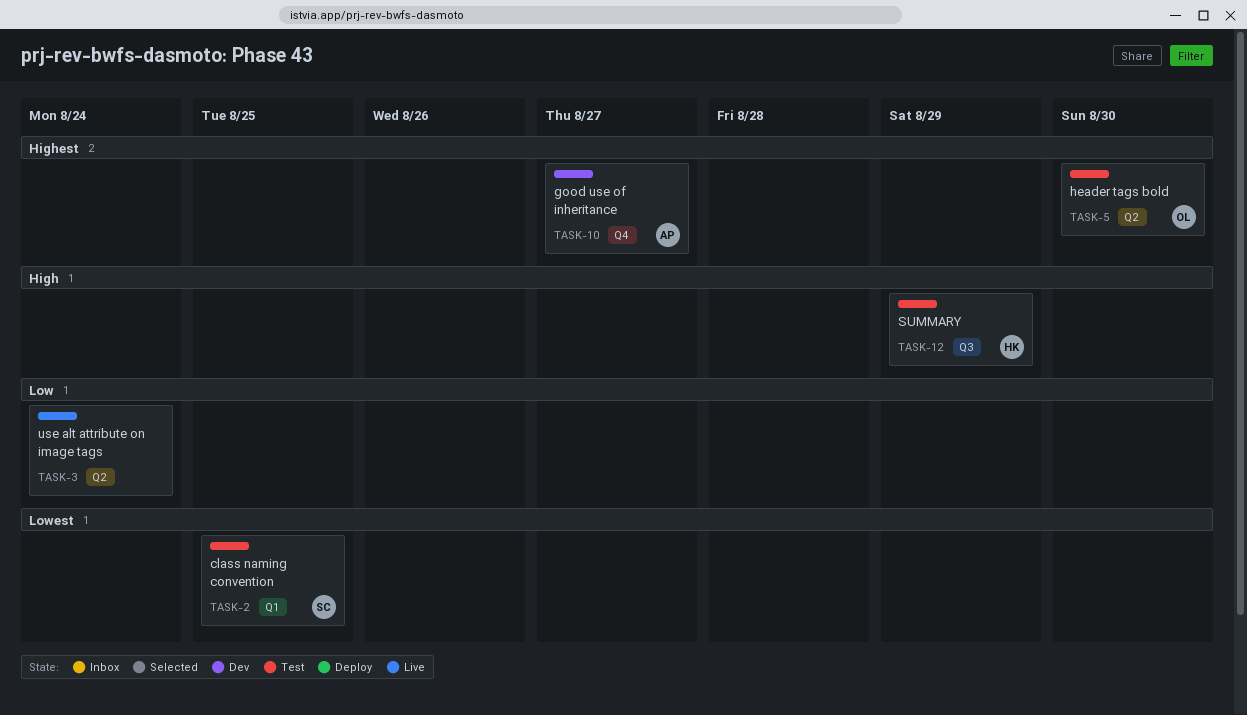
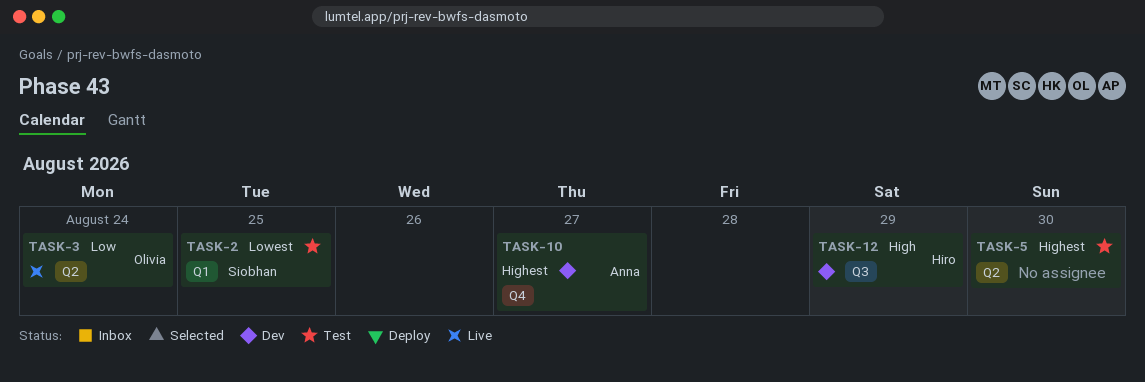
TASK-3, owner: none -> Olivia
TASK-5, owner: Olivia -> none
TASK-12, status: Test -> Dev

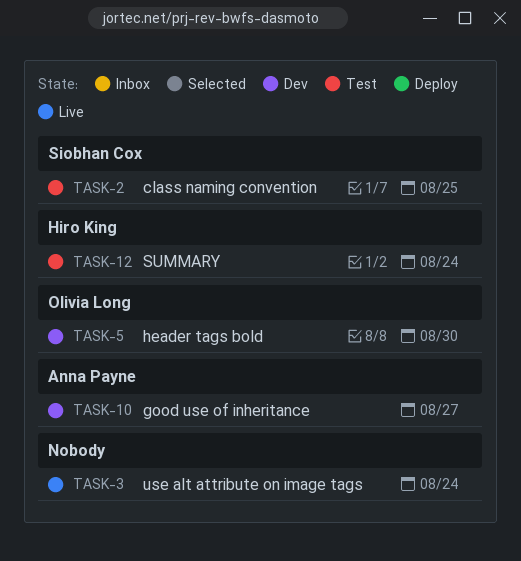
TASK-3, owner: Olivia Long -> none
TASK-5, status: Test -> Dev
TASK-5, owner: none -> Olivia Long
TASK-12, status: Dev -> Test
TASK-12, due: Aug 29 -> Aug 24

